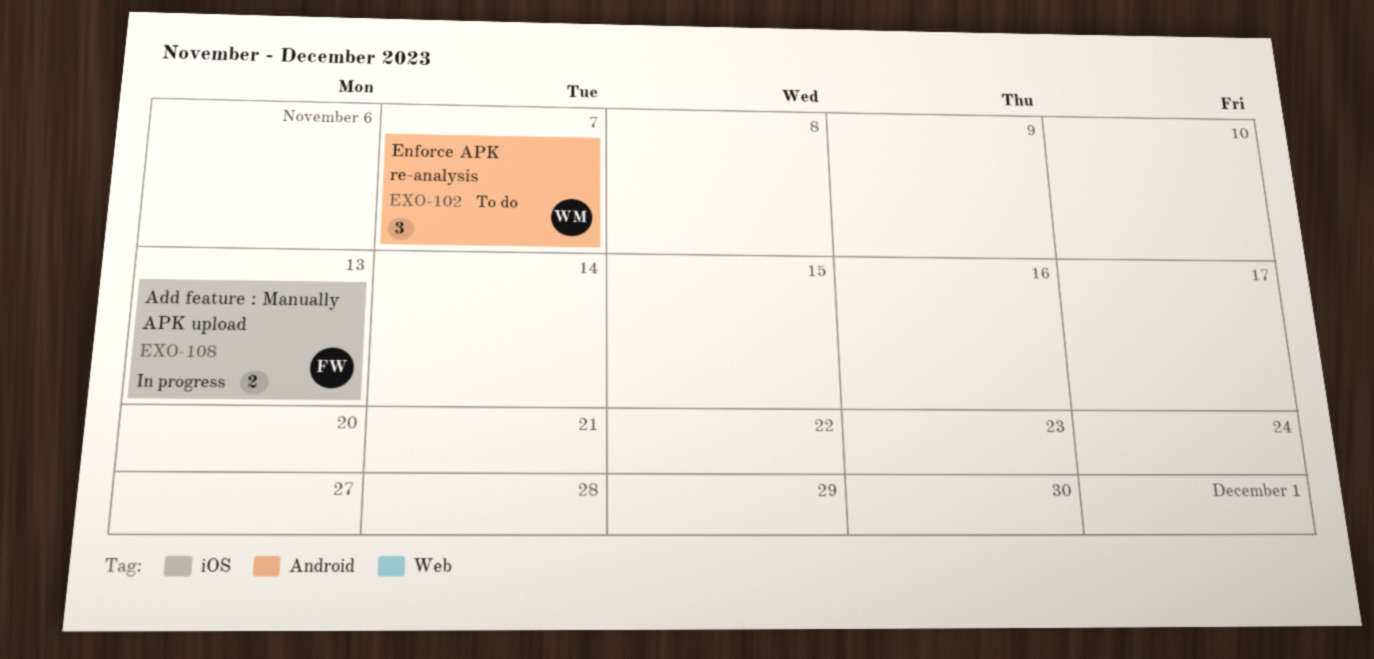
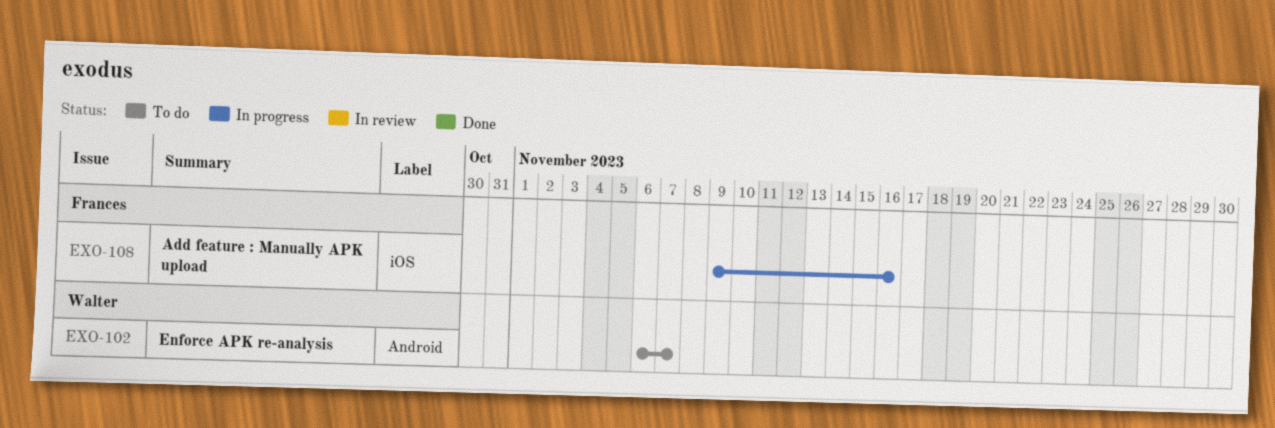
EXO-108, due: Nov 13 -> Nov 16

